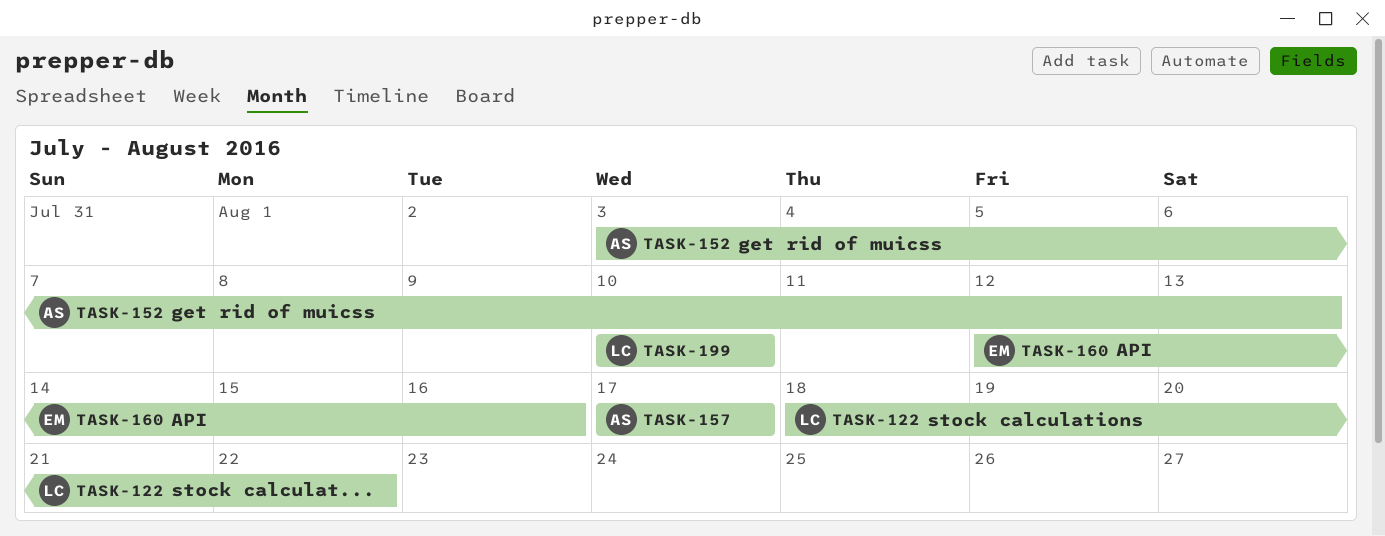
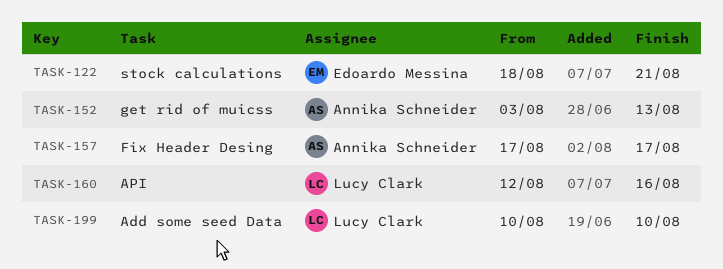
TASK-122, owner: Lucy Clark -> Edoardo Messina
TASK-122, due: Aug 22 -> Aug 21
TASK-160, owner: Edoardo Messina -> Lucy Clark

